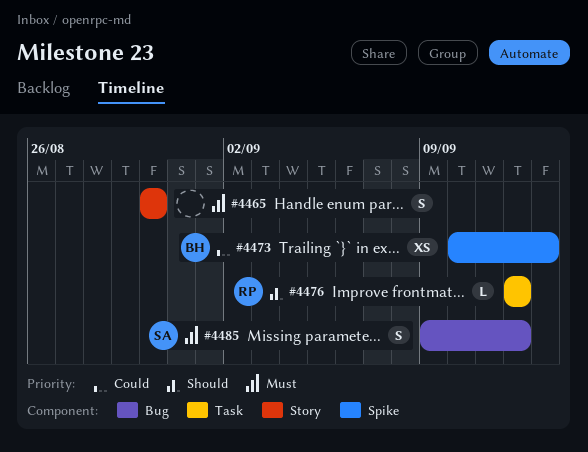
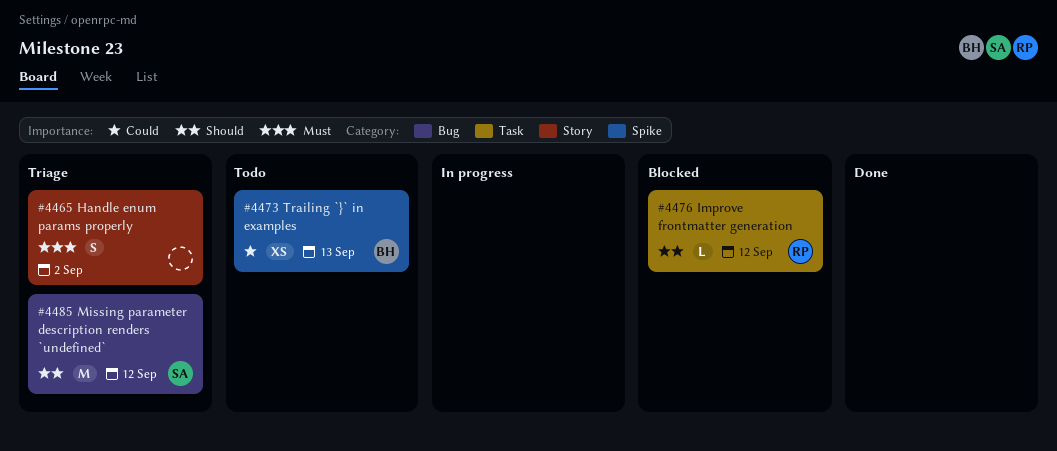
#4465, due: Aug 30 -> Sep 2
#4485, priority: Must -> Should
#4485, estimate: S -> M

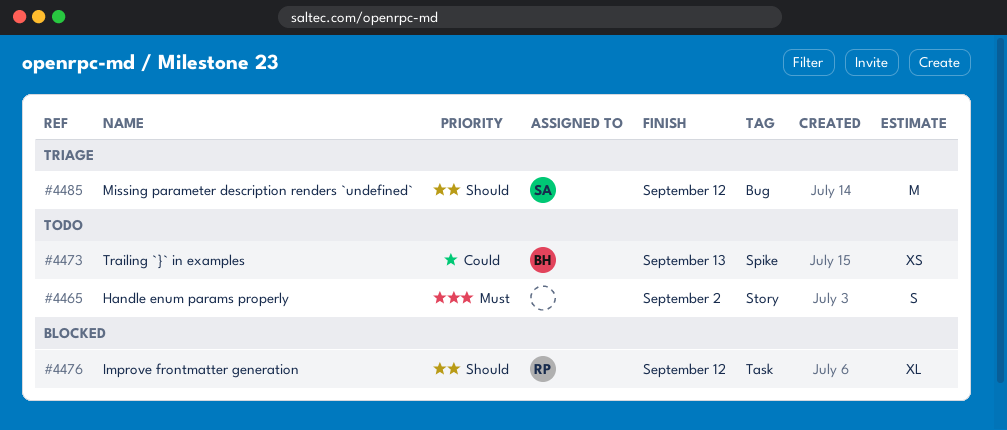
#4465, status: Triage -> Todo
#4476, estimate: L -> XL

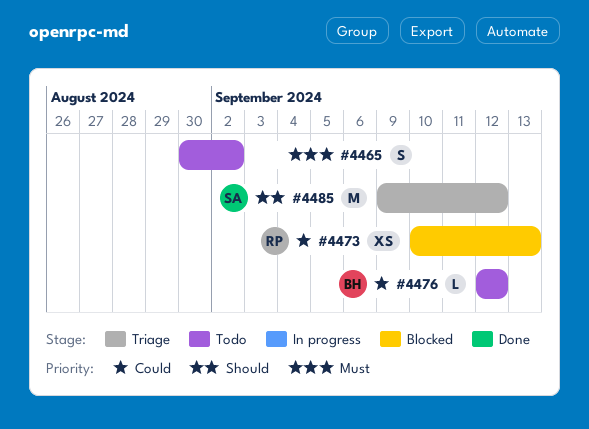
#4473, status: Todo -> Blocked
#4473, owner: BH -> RP
#4476, status: Blocked -> Todo
#4476, owner: RP -> BH
#4476, priority: Should -> Could
#4476, estimate: XL -> L

